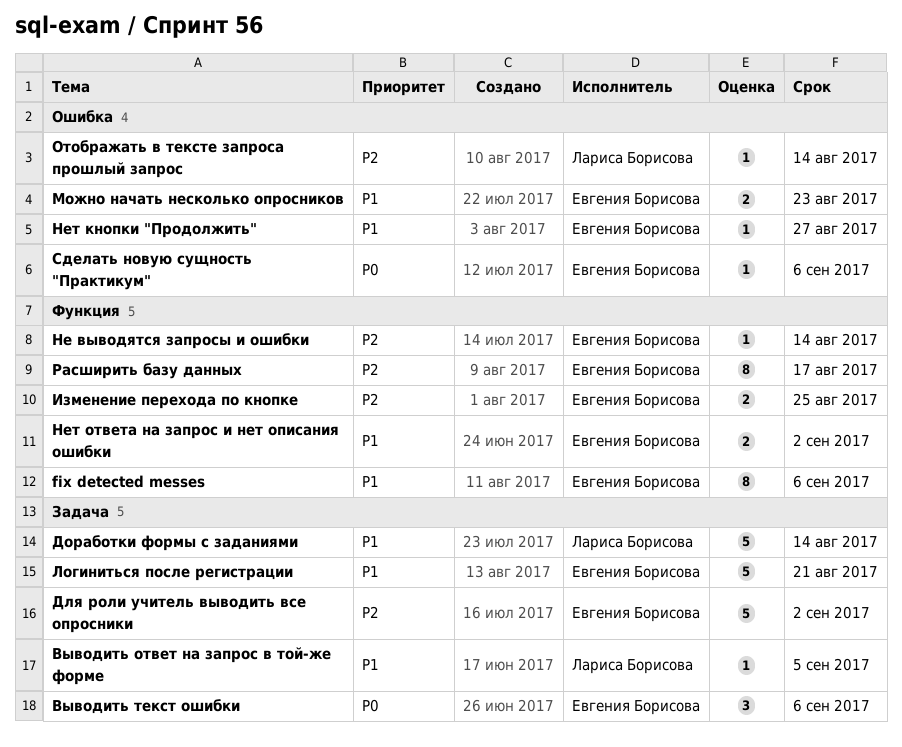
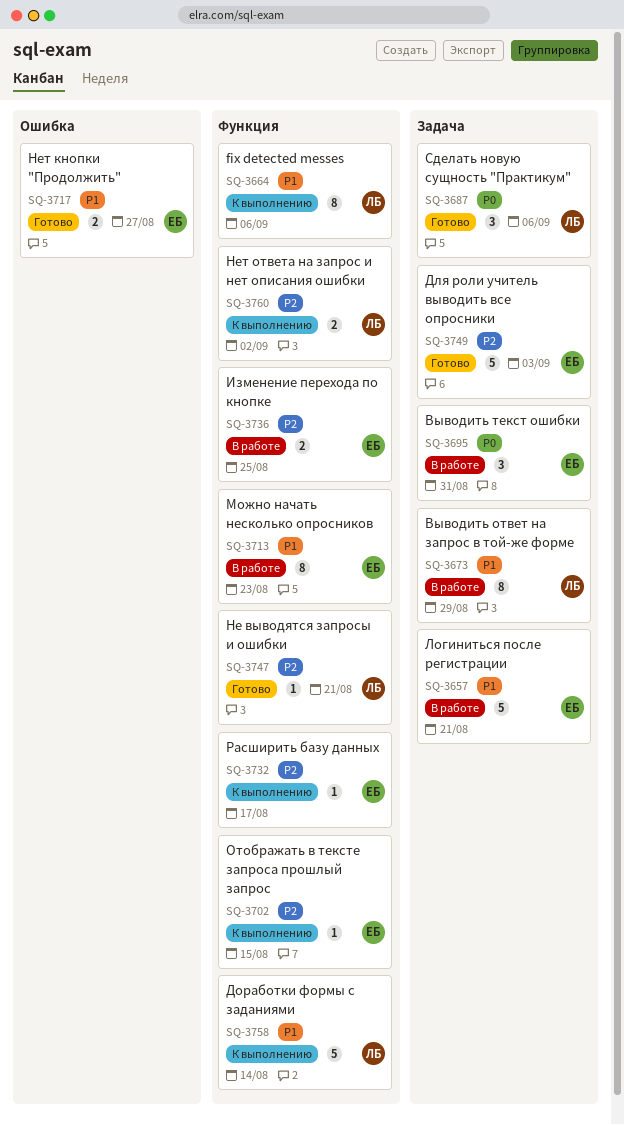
fix detected messes, owner: Евгения Борисова -> Лариса Борисова
Выводить ответ на запрос в той-же форме, estimate: 1 -> 8
Выводить ответ на запрос в той-же форме, due: Sep 5 -> Aug 29
Выводить текст ошибки, due: Sep 6 -> Aug 31
Для роли учитель выводить все опросники, due: Sep 2 -> Sep 3
Доработки формы с заданиями, label: Задача -> Функция
Можно начать несколько опросников, label: Ошибка -> Функция
Можно начать несколько опросников, estimate: 2 -> 8
Не выводятся запросы и ошибки, owner: Евгения Борисова -> Лариса Борисова
Не выводятся запросы и ошибки, due: Aug 14 -> Aug 21
Нет кнопки "Продолжить", estimate: 1 -> 2
Нет ответа на запрос и нет описания ошибки, owner: Евгения Борисова -> Лариса Борисова
Нет ответа на запрос и нет описания ошибки, priority: P1 -> P2
Отображать в тексте запроса прошлый запрос, owner: Лариса Борисова -> Евгения Борисова
Отображать в тексте запроса прошлый запрос, label: Ошибка -> Функция
Отображать в тексте запроса прошлый запрос, due: Aug 14 -> Aug 15
Расширить базу данных, estimate: 8 -> 1
Сделать новую сущность "Практикум", owner: Евгения Борисова -> Лариса Борисова
Сделать новую сущность "Практикум", label: Ошибка -> Задача
Сделать новую сущность "Практикум", estimate: 1 -> 3

